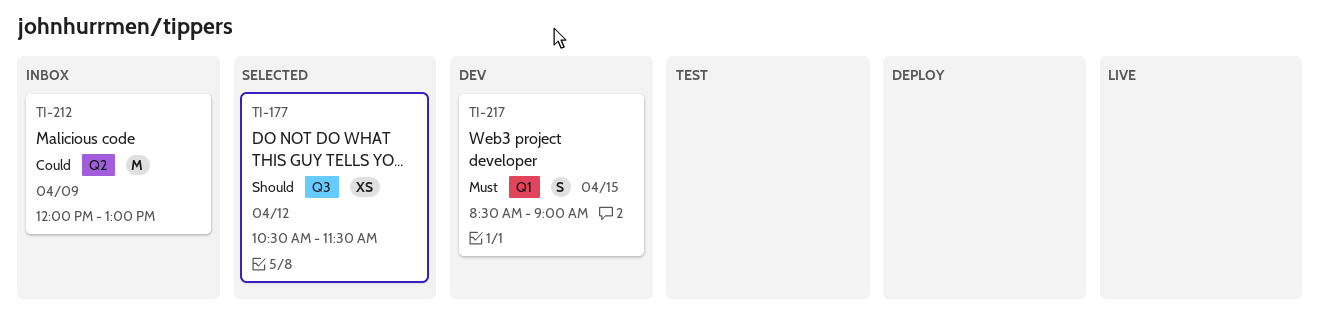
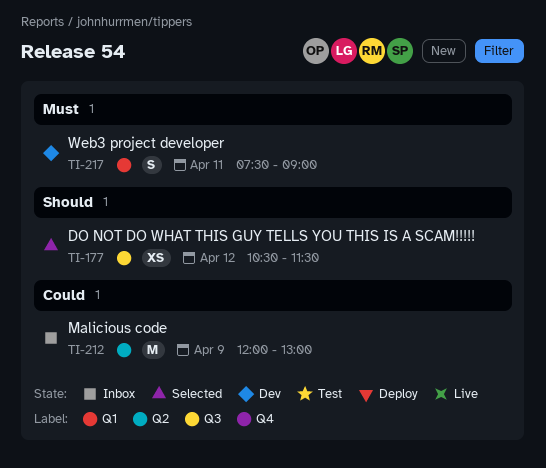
TI-217, day: Apr 15 -> Apr 11
TI-217, begins: 08:30 -> 07:30

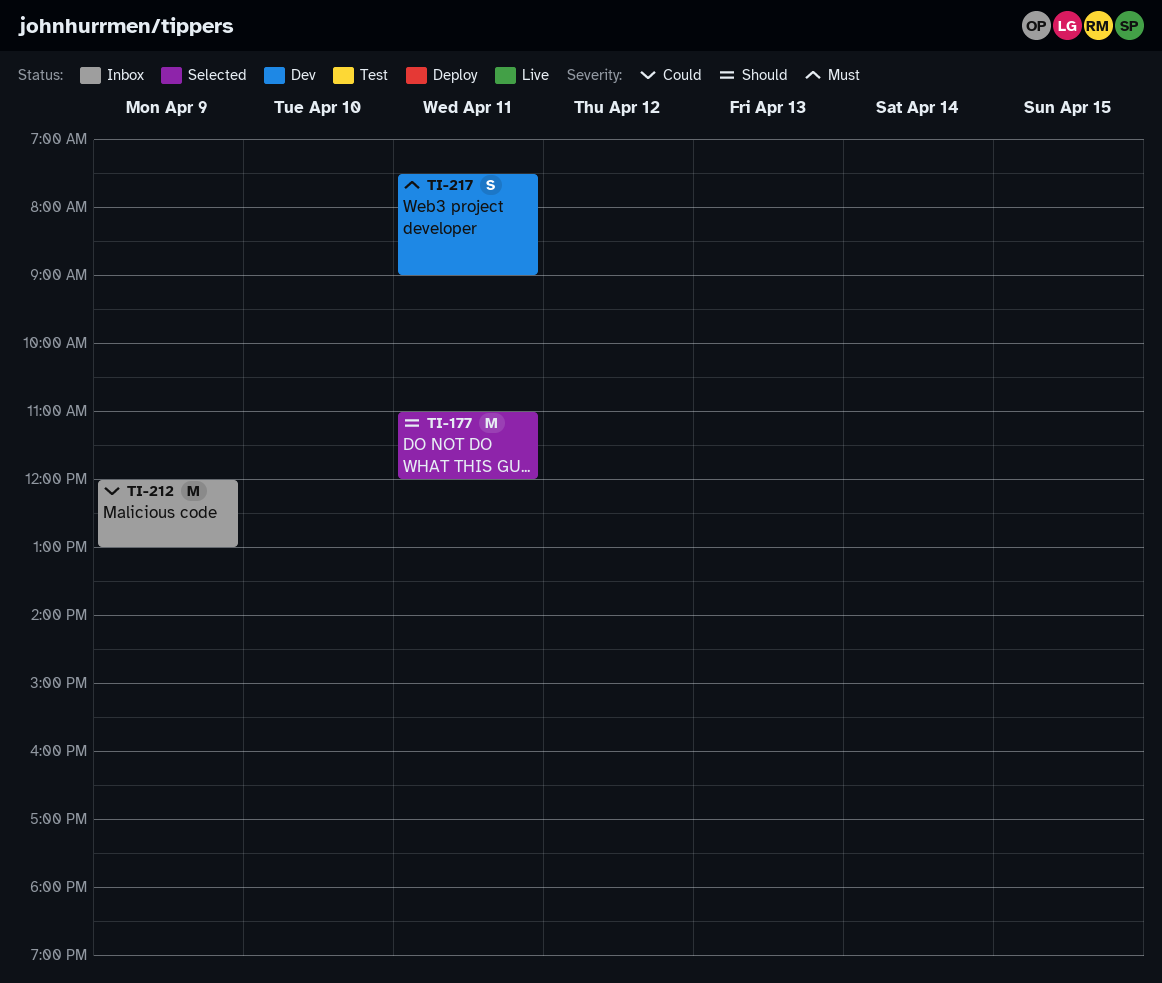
TI-177, estimate: XS -> M
TI-177, day: Apr 12 -> Apr 11
TI-177, begins: 10:30 -> 11:00
TI-177, ends: 11:30 -> 12:00

